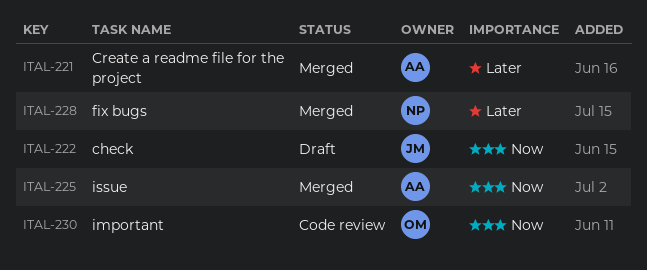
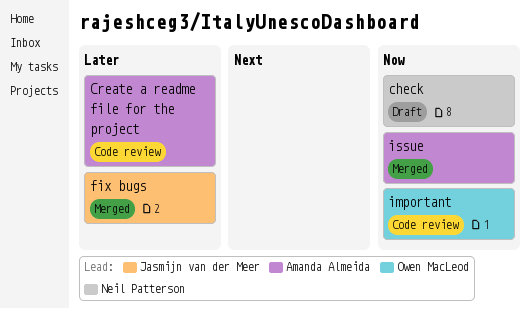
check, owner: Jasmijn van der Meer -> Neil Patterson
Create a readme file for the project, status: Merged -> Code review
fix bugs, owner: Neil Patterson -> Jasmijn van der Meer

